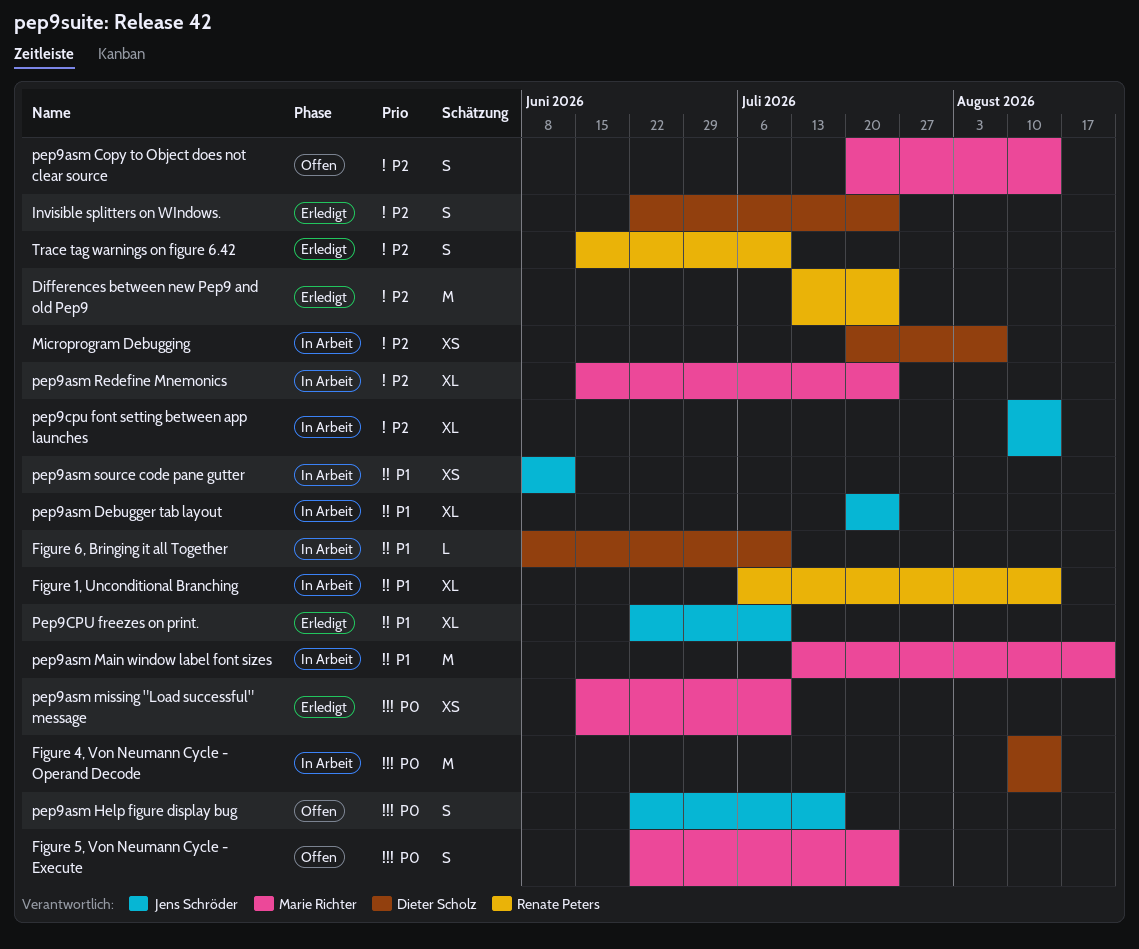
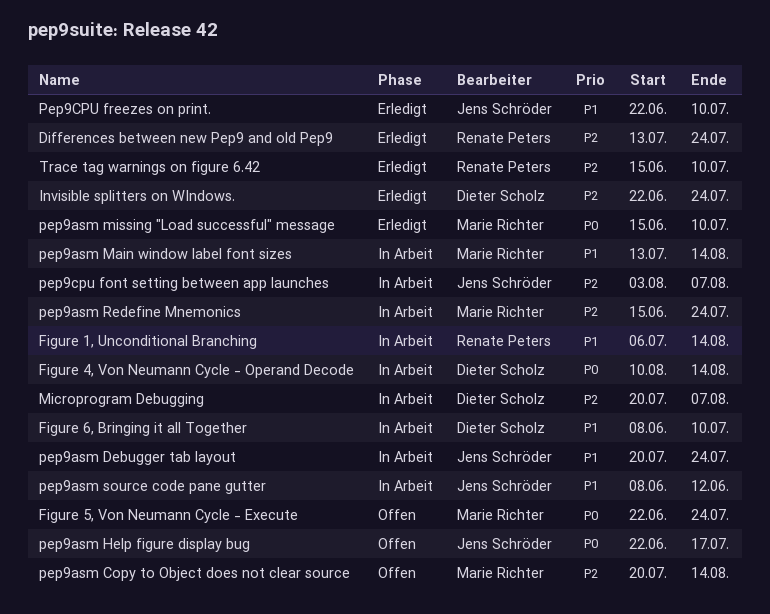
pep9asm Main window label font sizes, due: Aug 21 -> Aug 14
pep9cpu font setting between app launches, start: Aug 10 -> Aug 3
pep9cpu font setting between app launches, due: Aug 14 -> Aug 7

